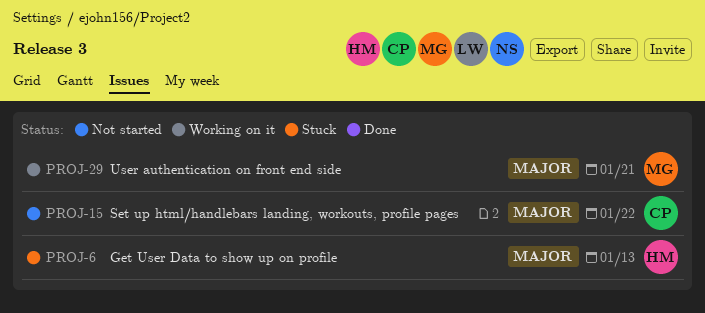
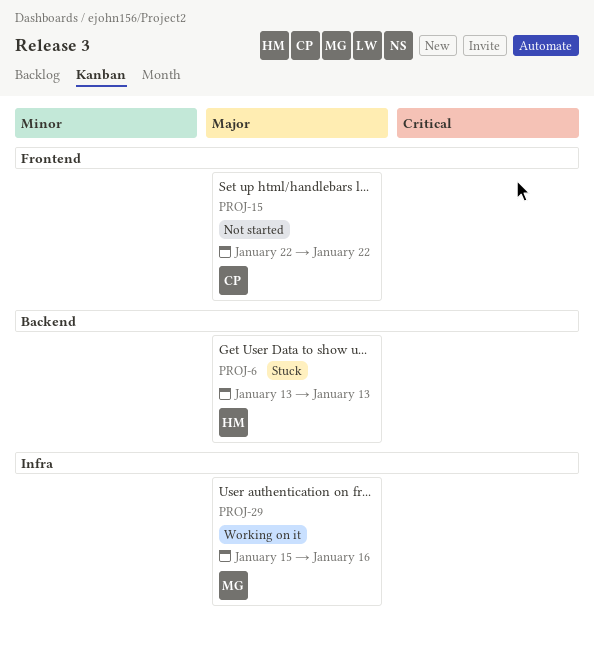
PROJ-29, due: Jan 21 -> Jan 16

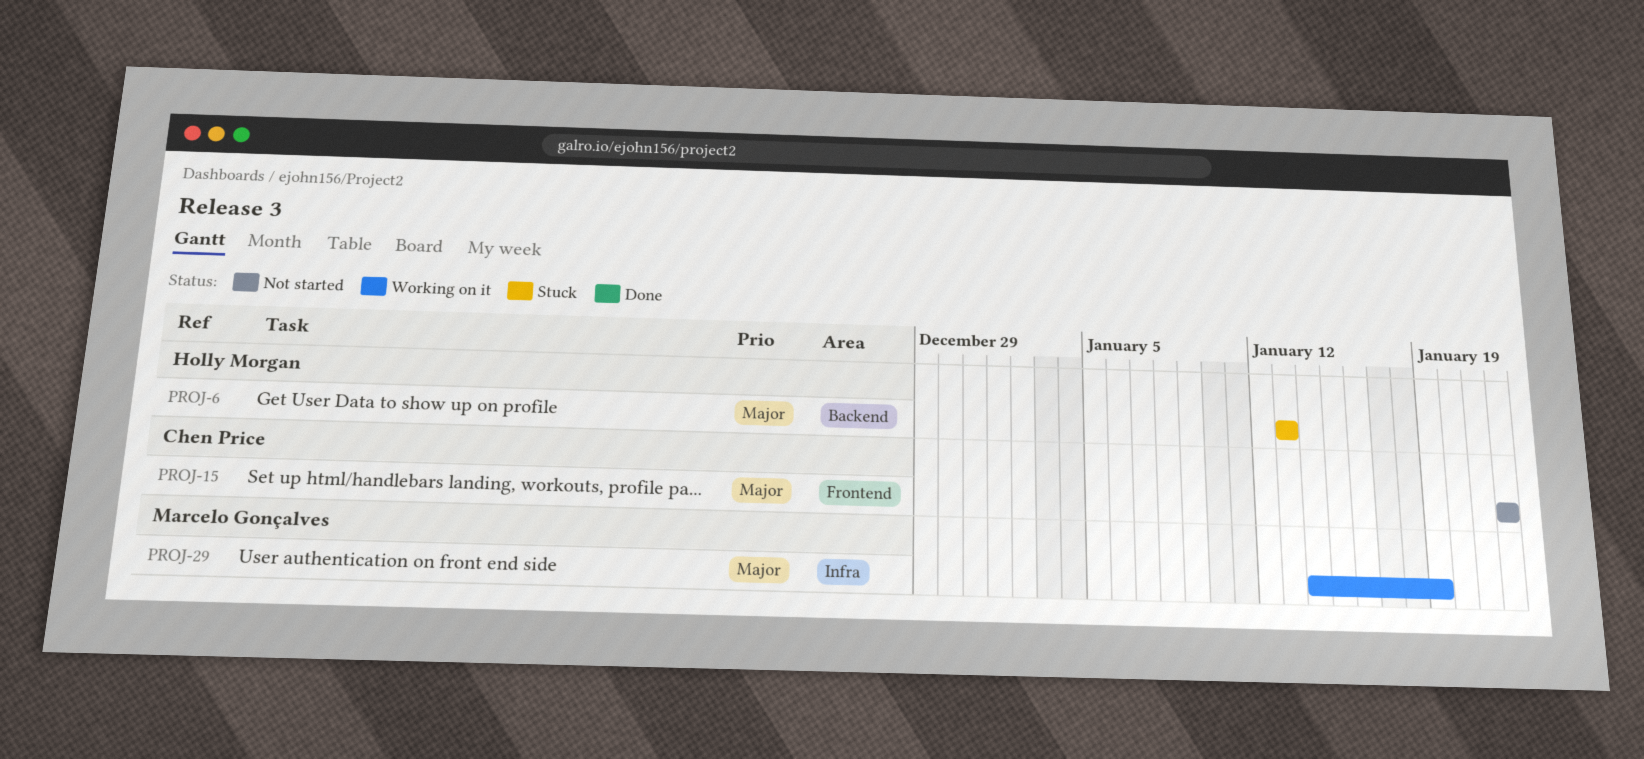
PROJ-29, start: Jan 15 -> Jan 14
PROJ-29, due: Jan 16 -> Jan 19

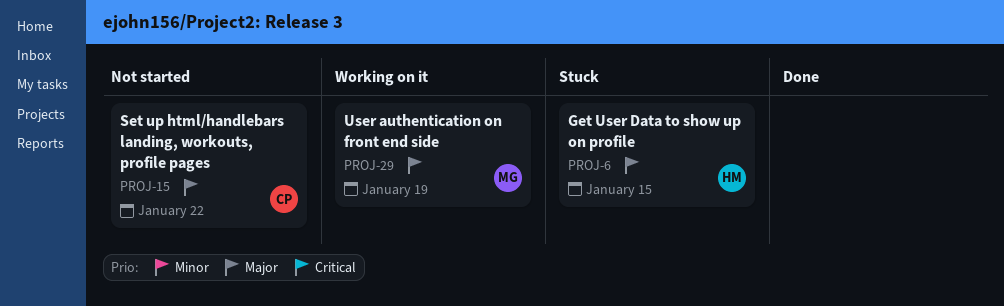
PROJ-6, due: Jan 13 -> Jan 15

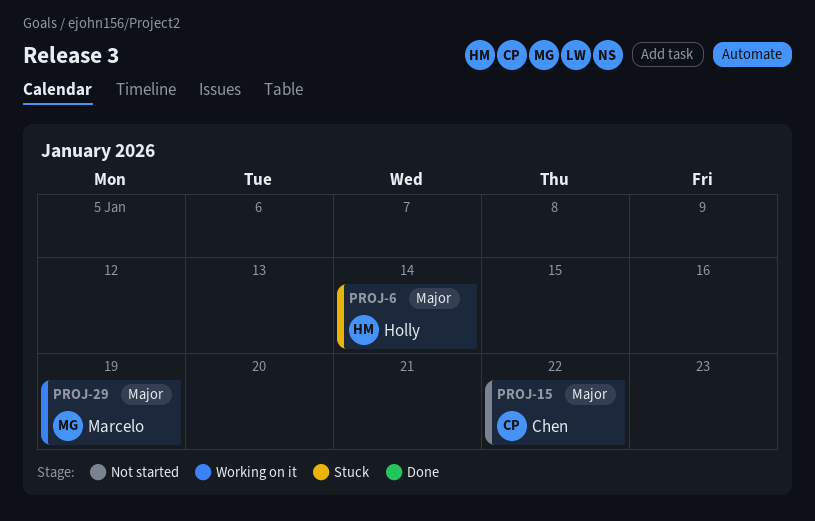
PROJ-6, due: Jan 15 -> Jan 14

